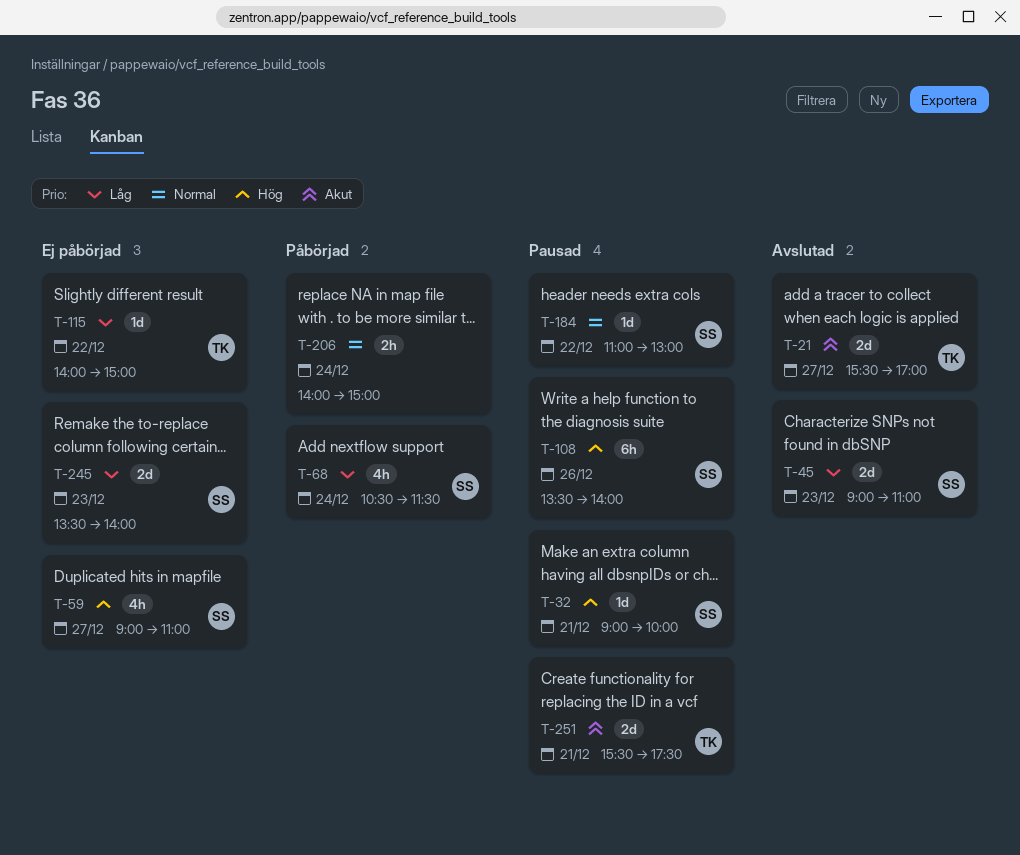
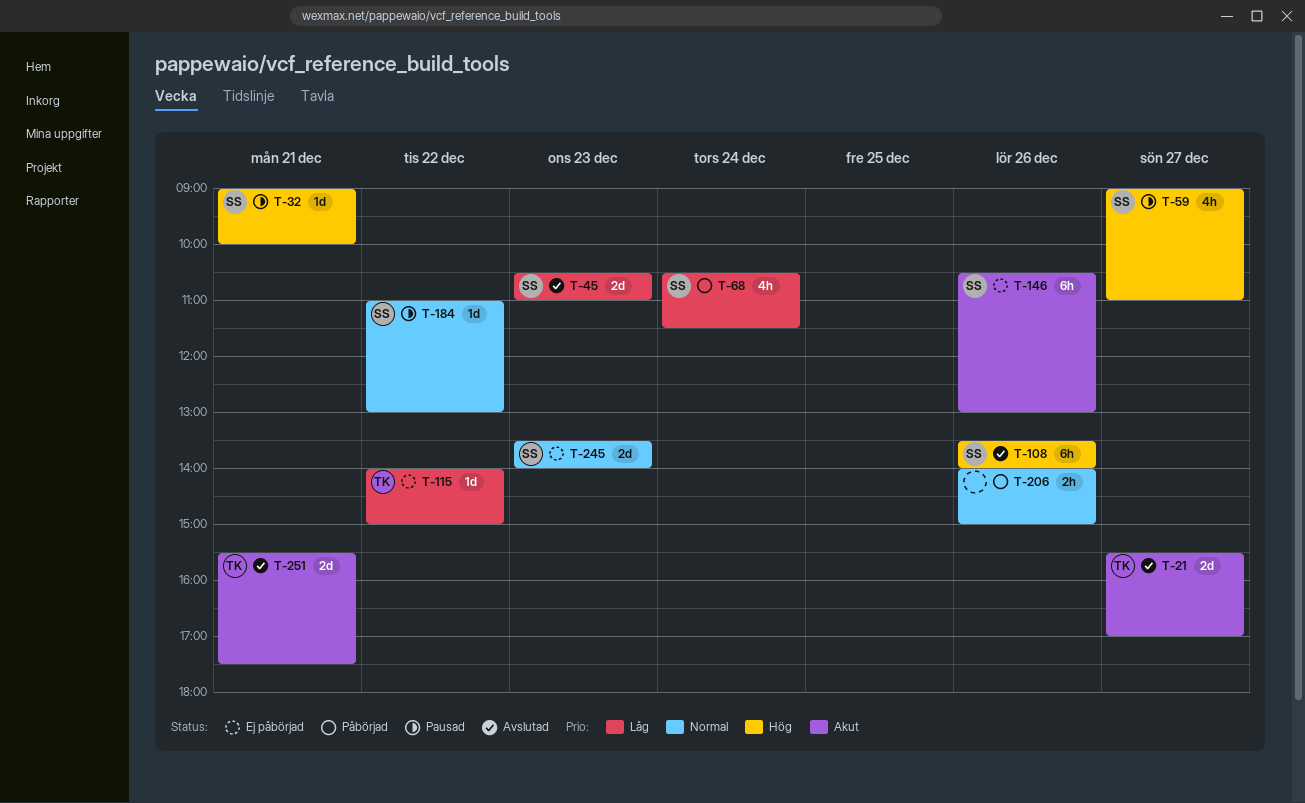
T-45, begins: 09:00 -> 10:30
T-59, status: Ej påbörjad -> Pausad
T-108, status: Pausad -> Avslutad
T-146: none -> present
T-206, day: Dec 24 -> Dec 26
T-245, priority: Låg -> Normal
T-251, status: Pausad -> Avslutad

